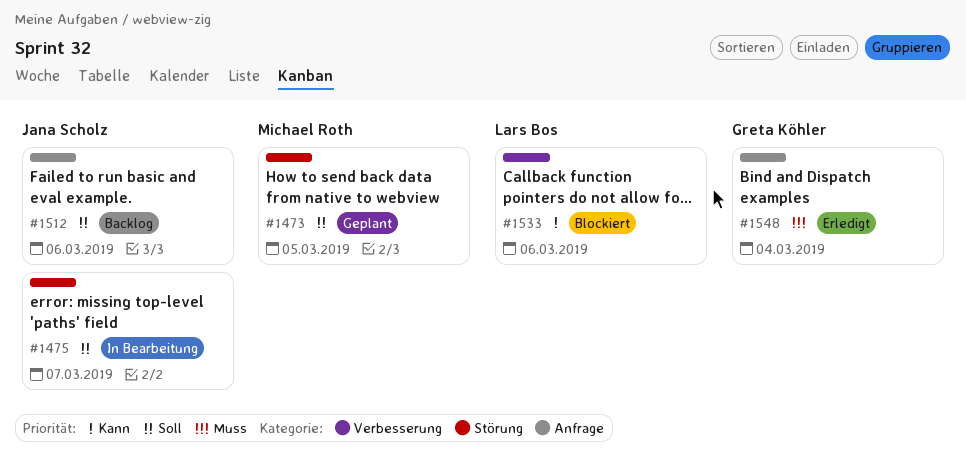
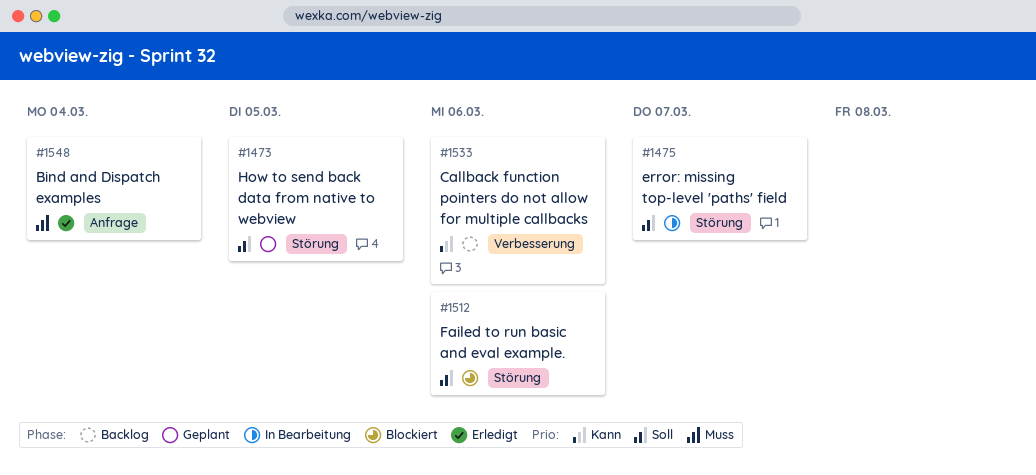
#1512, status: Backlog -> Blockiert
#1512, label: Anfrage -> Störung
#1533, status: Blockiert -> Backlog

